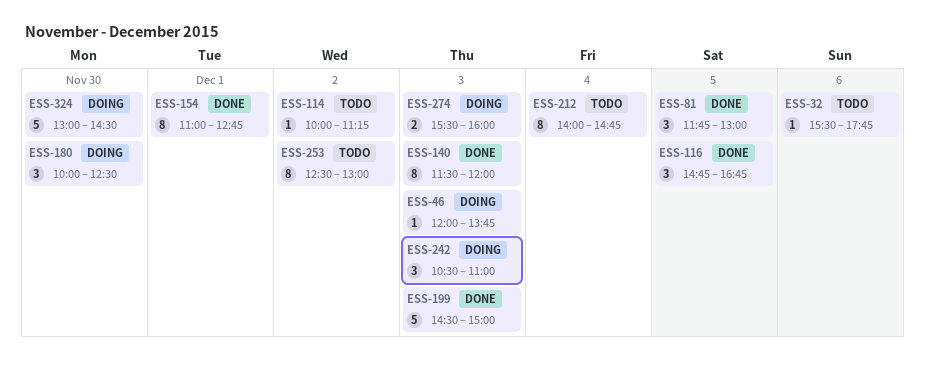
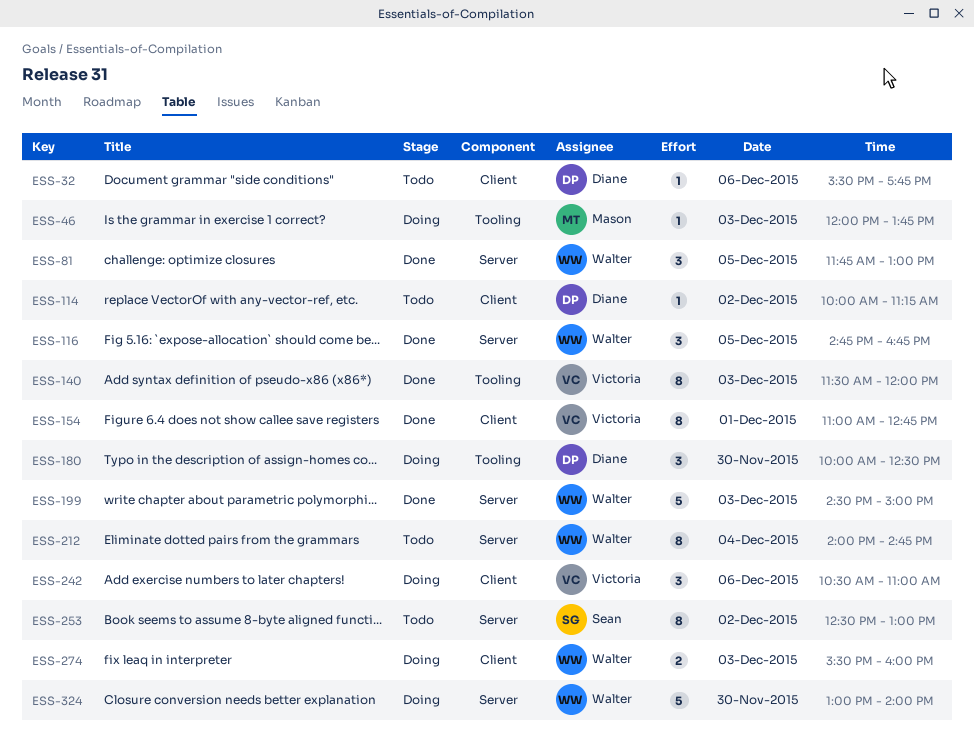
ESS-242, day: Dec 3 -> Dec 6
ESS-324, ends: 14:30 -> 14:00

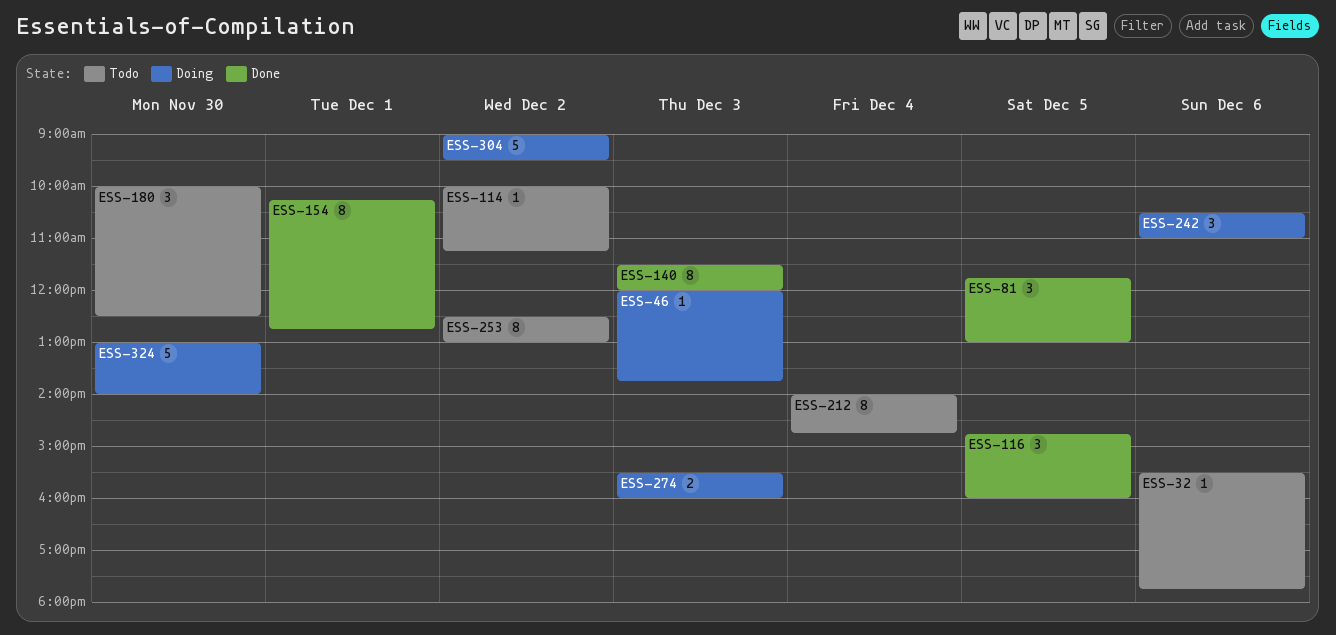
ESS-116, ends: 16:45 -> 16:00
ESS-154, begins: 11:00 -> 10:15
ESS-180, status: Doing -> Todo
ESS-199: present -> none
ESS-304: none -> present

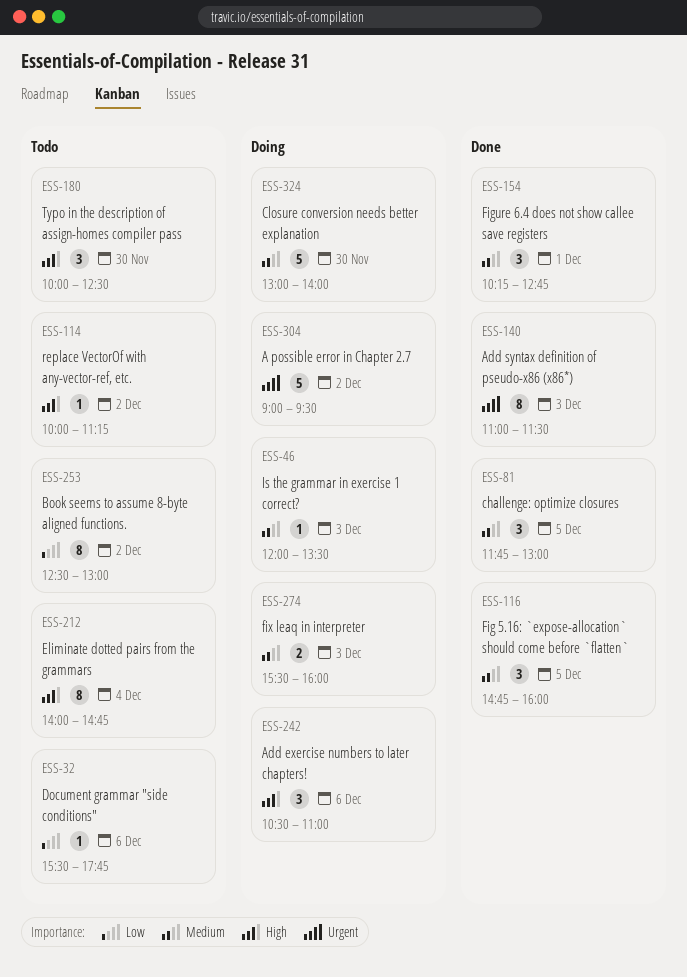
ESS-46, ends: 13:45 -> 13:30
ESS-140, begins: 11:30 -> 11:00
ESS-140, ends: 12:00 -> 11:30
ESS-154, estimate: 8 -> 3

